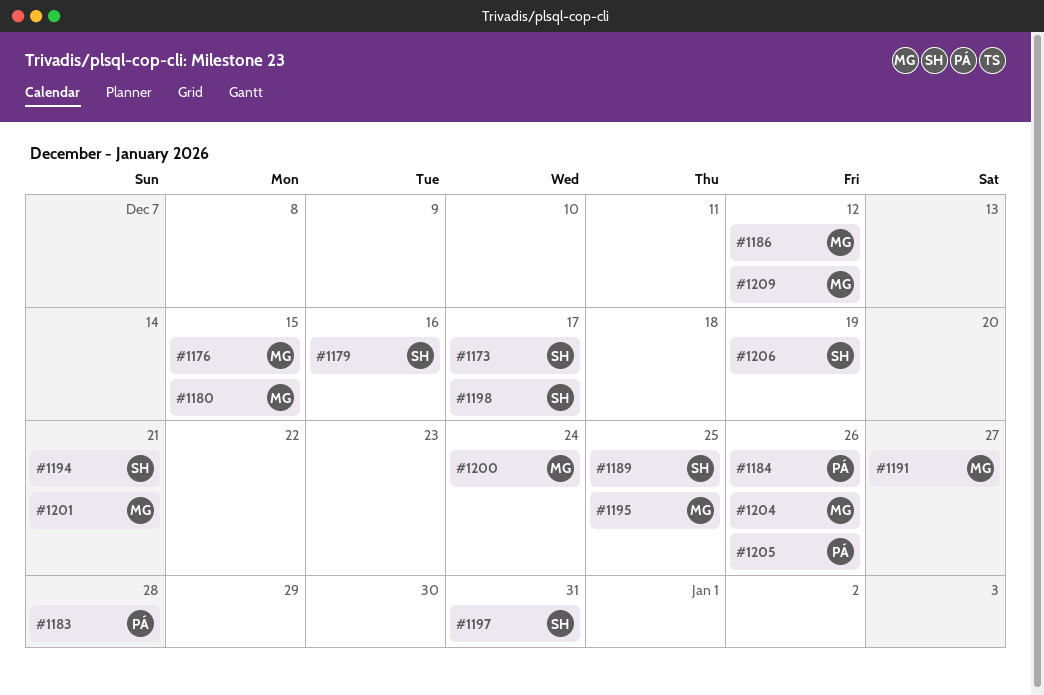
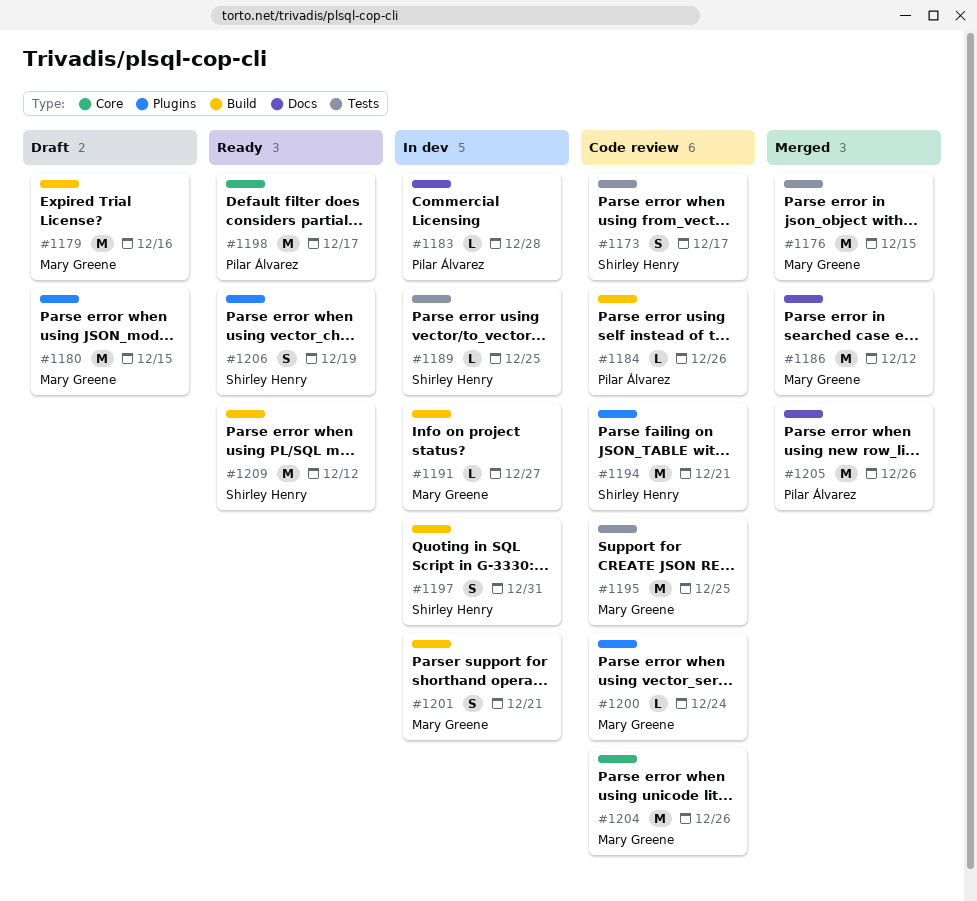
#1179, owner: Shirley Henry -> Mary Greene
#1198, owner: Shirley Henry -> Pilar Álvarez
#1209, owner: Mary Greene -> Shirley Henry

